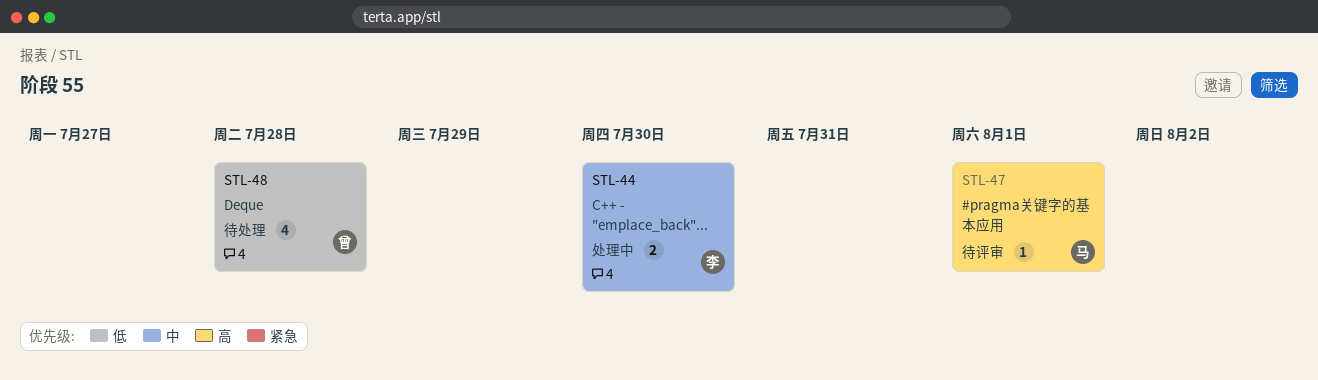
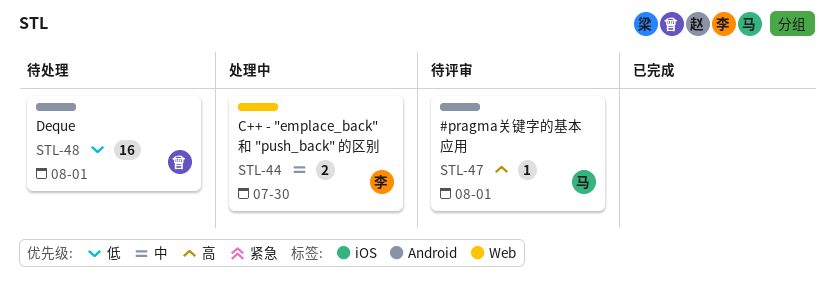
STL-48, estimate: 4 -> 16
STL-48, due: Jul 28 -> Aug 1

